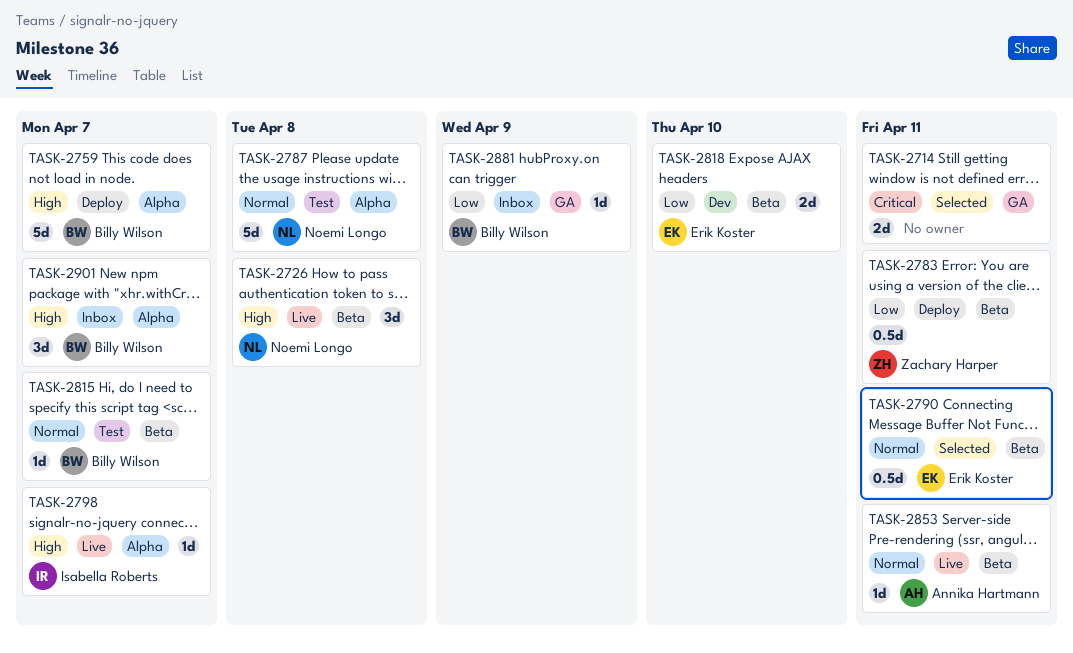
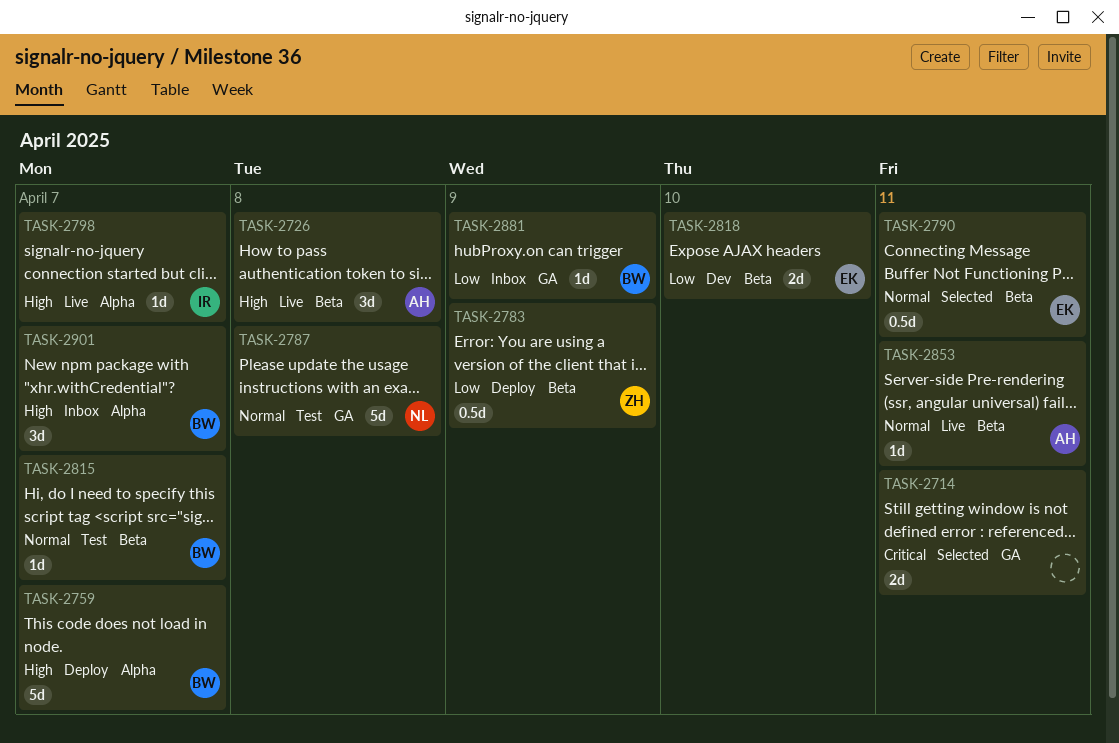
TASK-2726, owner: Noemi Longo -> Annika Hartmann
TASK-2783, due: Apr 11 -> Apr 9
TASK-2787, label: Alpha -> GA

